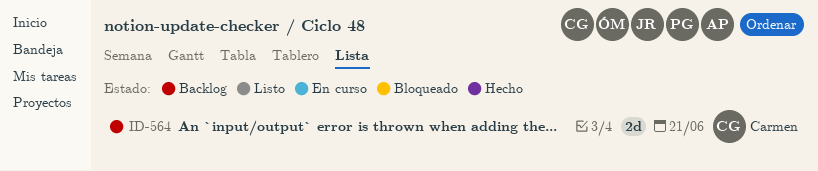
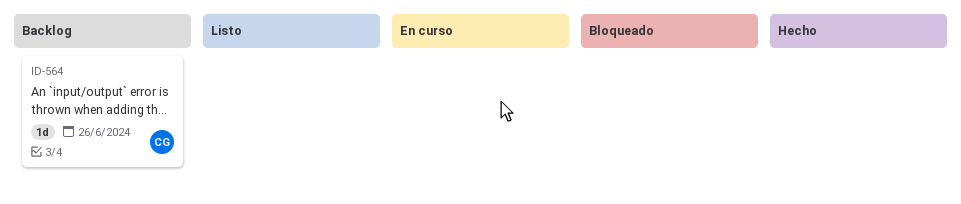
ID-564, estimate: 2d -> 1d
ID-564, due: Jun 21 -> Jun 26

